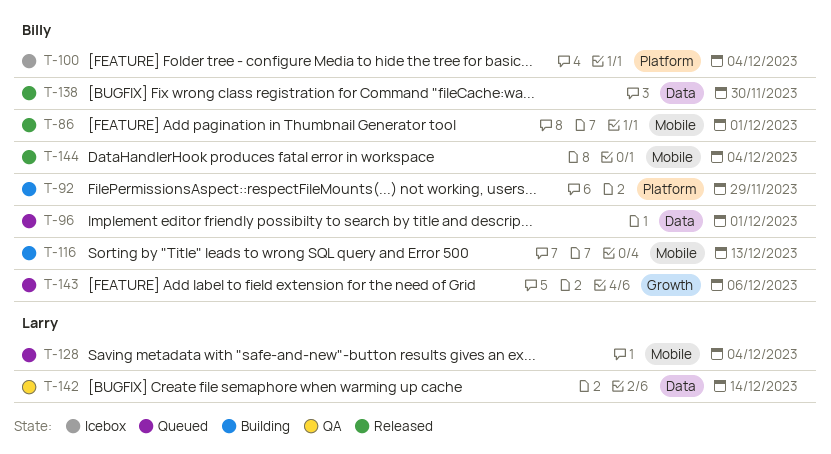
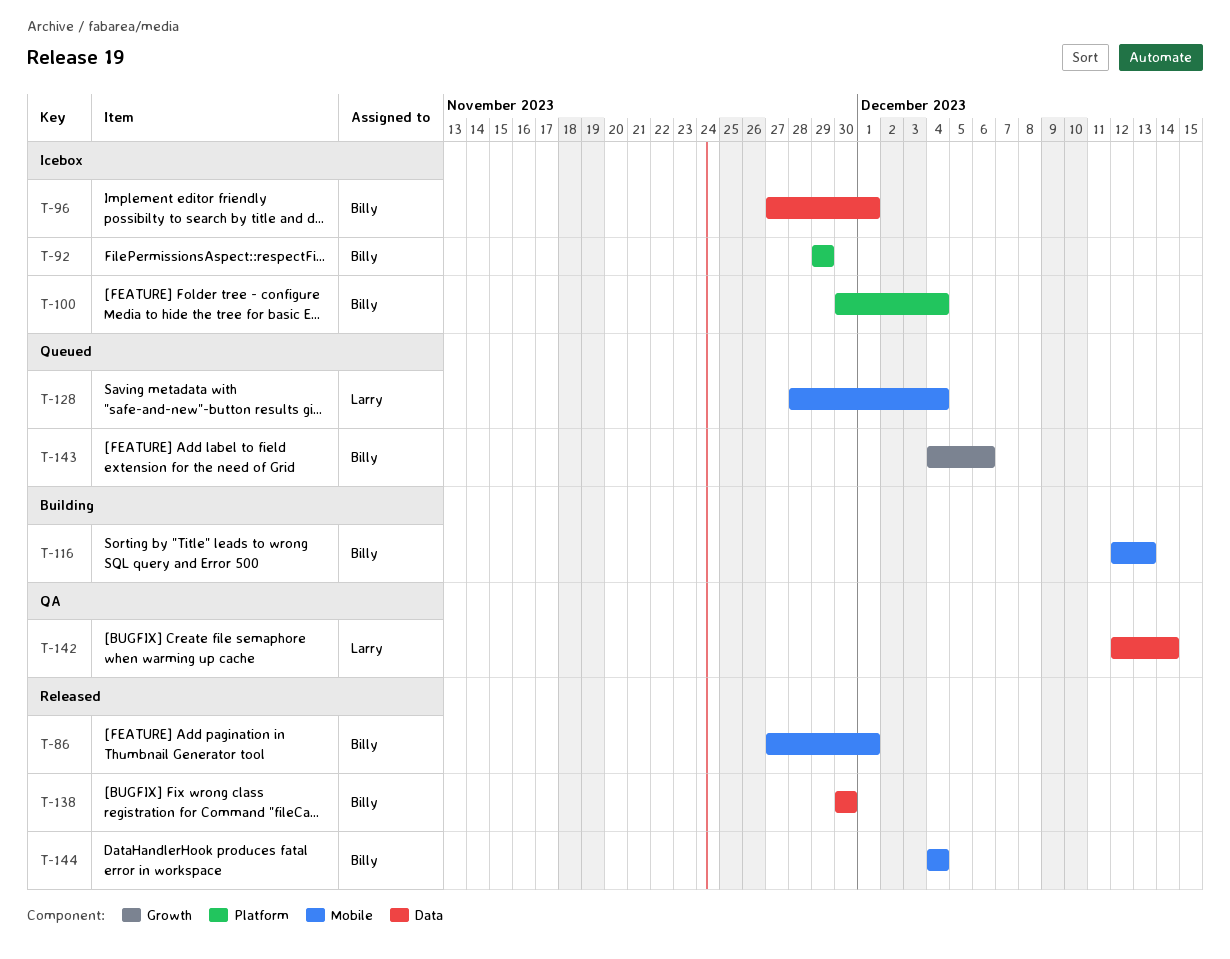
T-92, status: Building -> Icebox
T-96, status: Queued -> Icebox

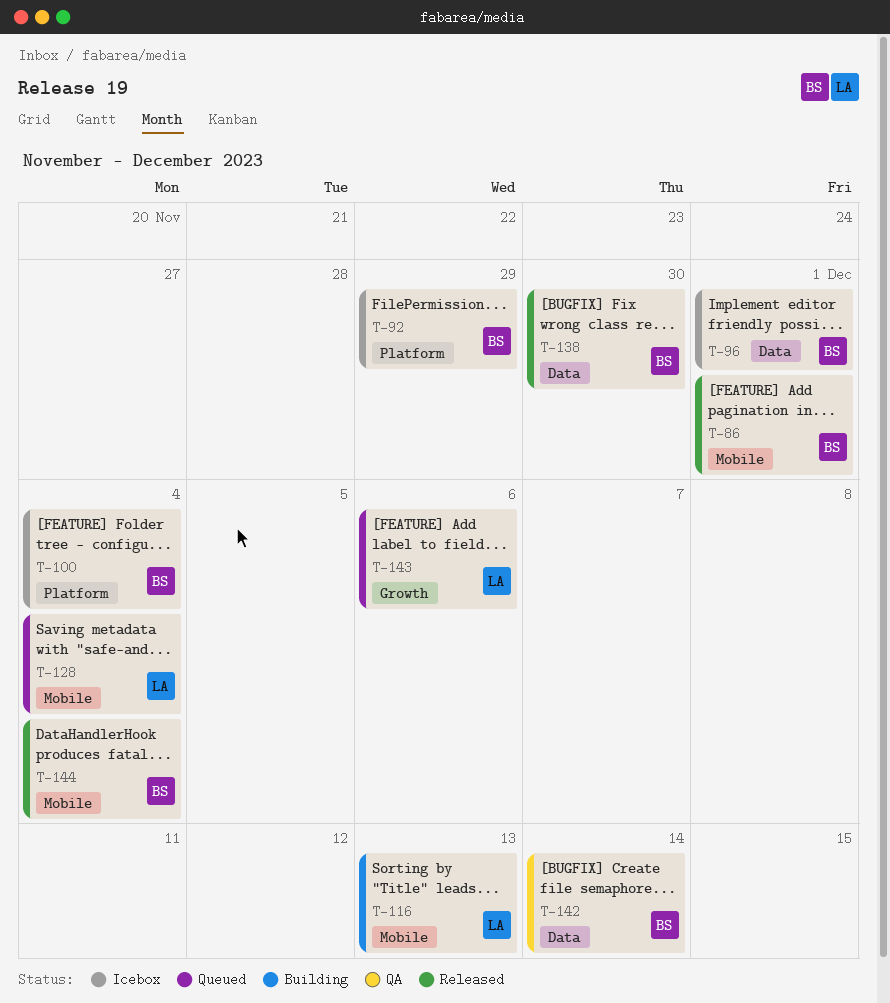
T-116, owner: Billy -> Larry
T-142, owner: Larry -> Billy
T-143, owner: Billy -> Larry

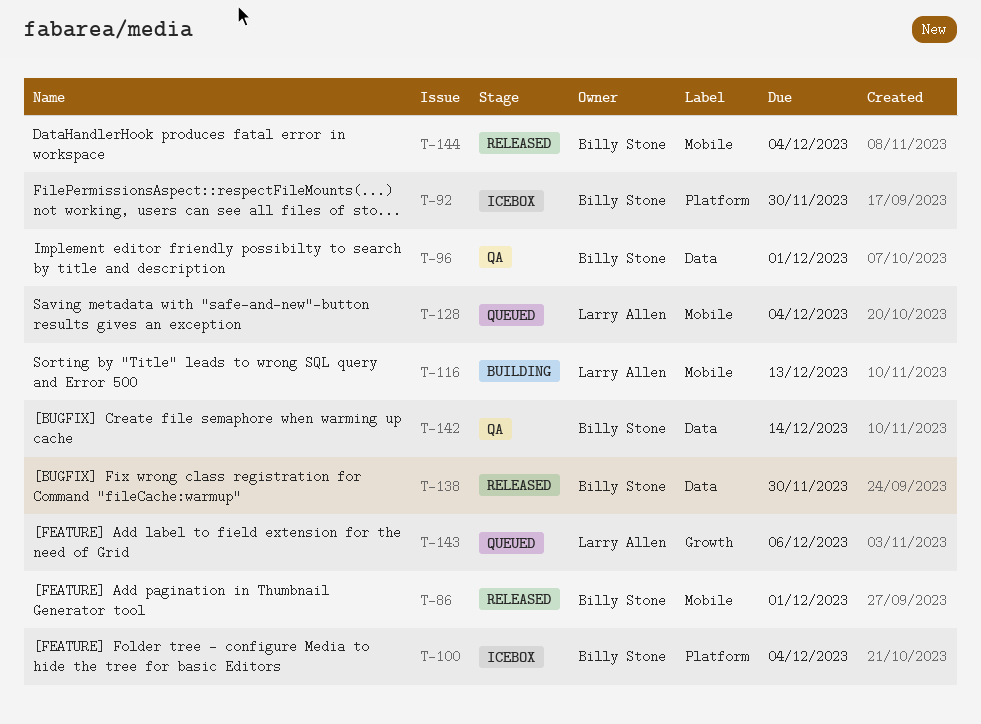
T-92, due: Nov 29 -> Nov 30
T-96, status: Icebox -> QA

